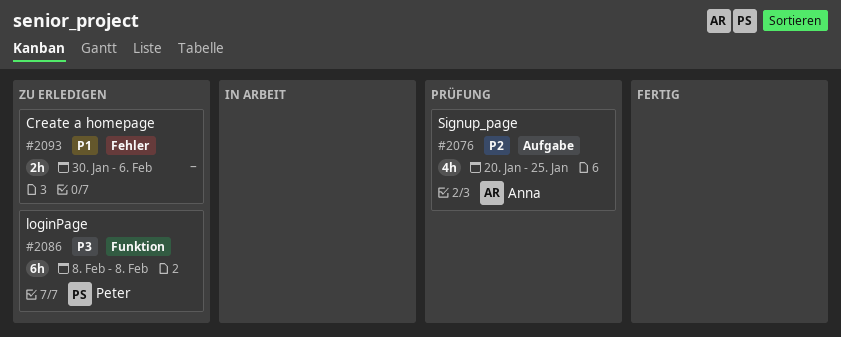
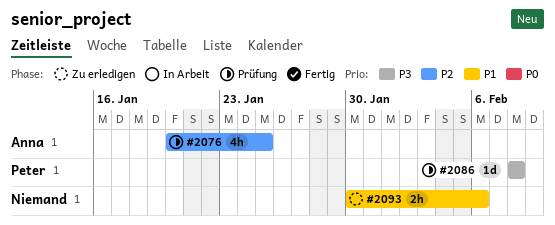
#2086, status: Zu erledigen -> Prüfung
#2086, estimate: 6h -> 1d

